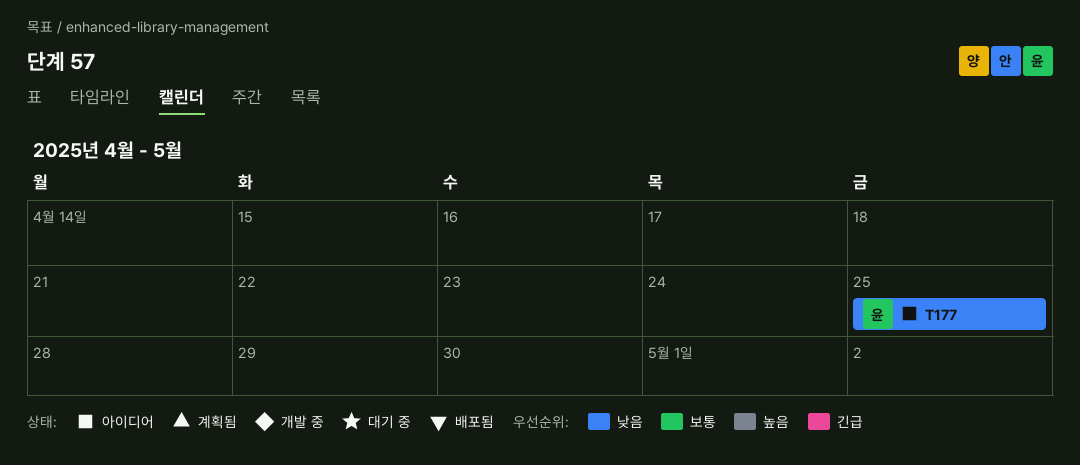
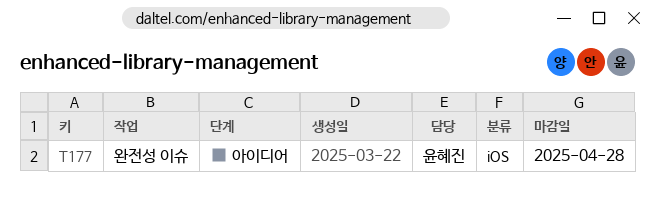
T177, due: Apr 25 -> Apr 28

